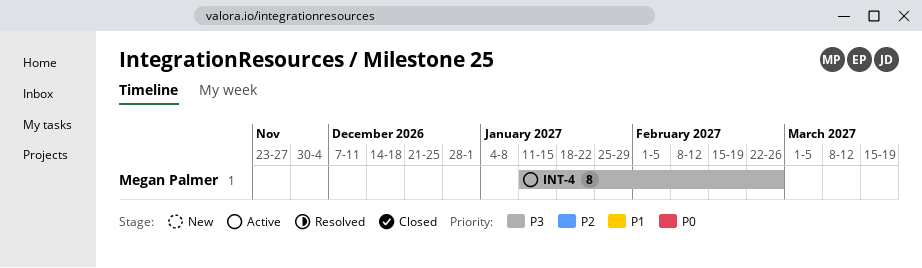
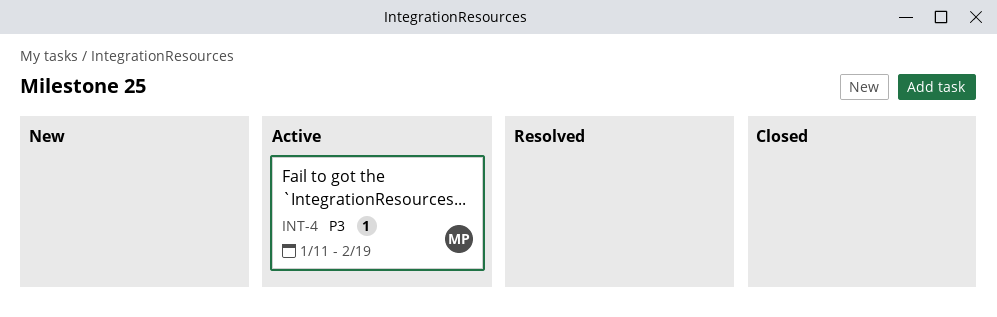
INT-4, estimate: 8 -> 1
INT-4, due: Feb 26 -> Feb 19

